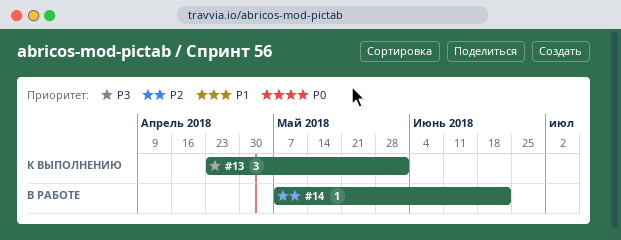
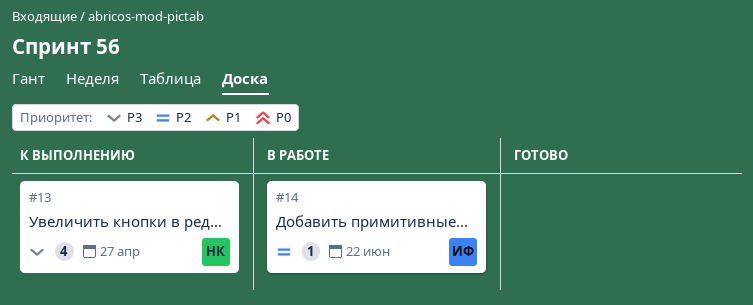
#13, estimate: 3 -> 4
#13, due: Jun 1 -> Apr 27

